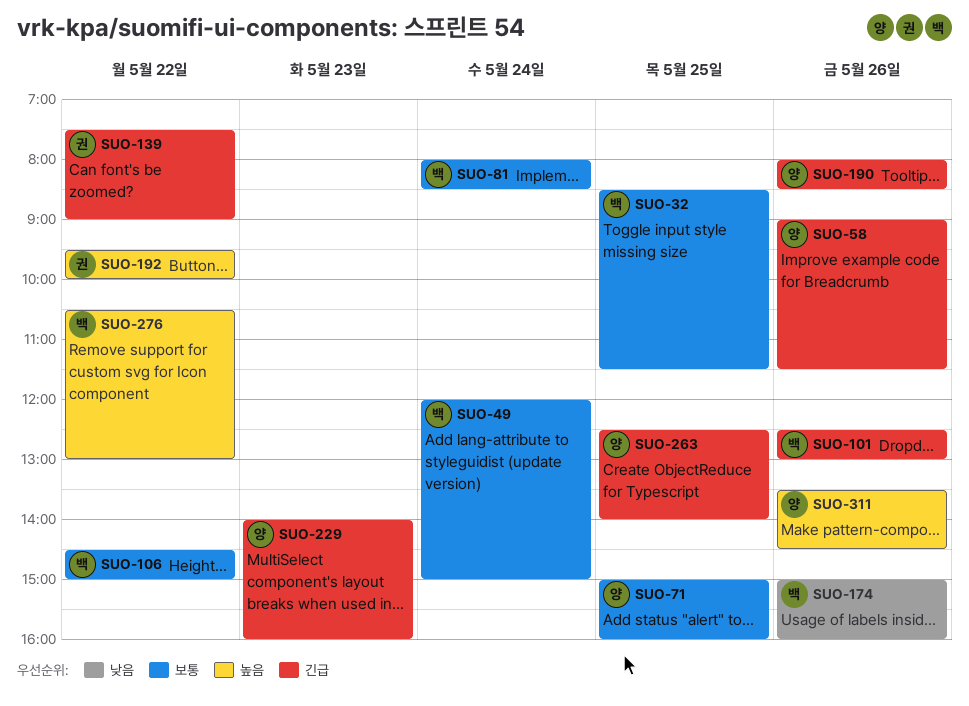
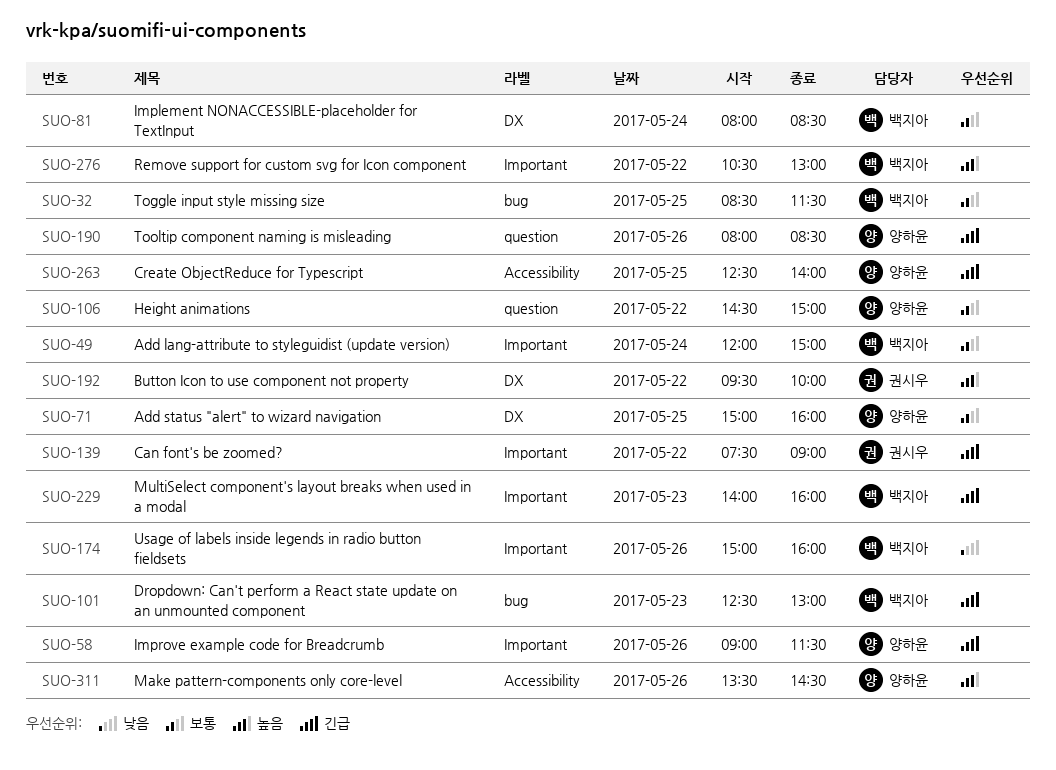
SUO-101, day: May 26 -> May 23
SUO-106, owner: 백지아 -> 양하윤
SUO-229, owner: 양하윤 -> 백지아

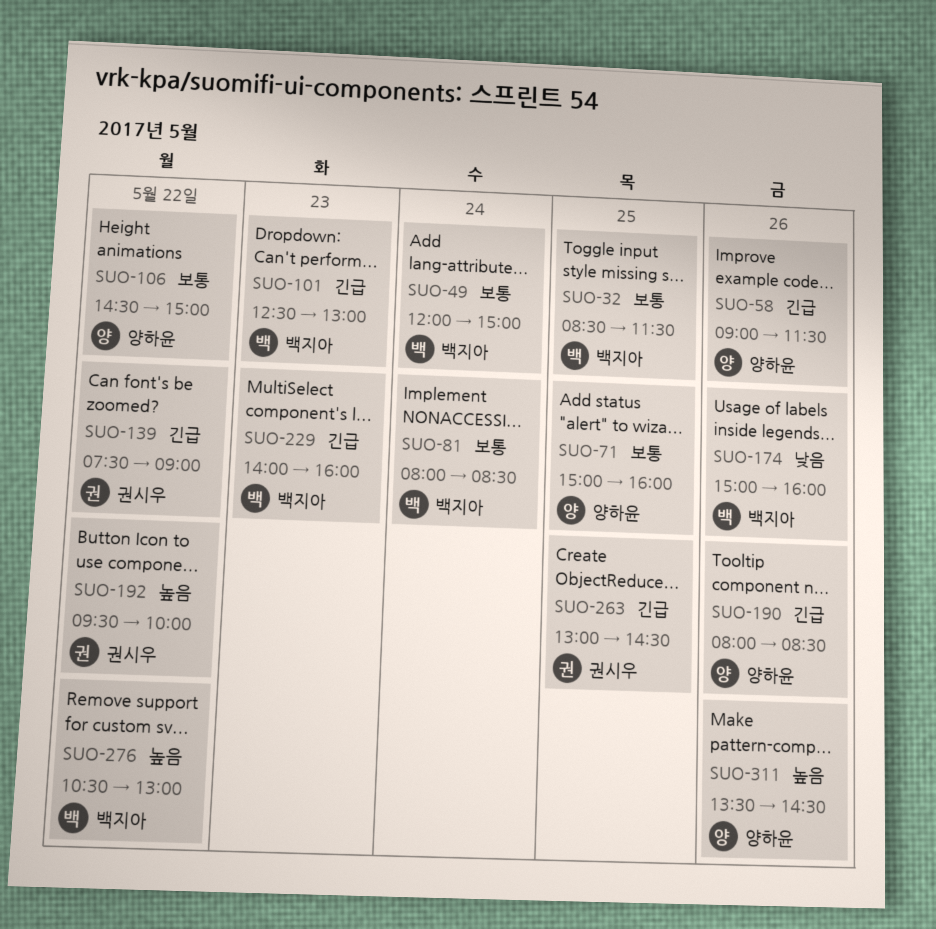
SUO-263, owner: 양하윤 -> 권시우
SUO-263, begins: 12:30 -> 13:00
SUO-263, ends: 14:00 -> 14:30

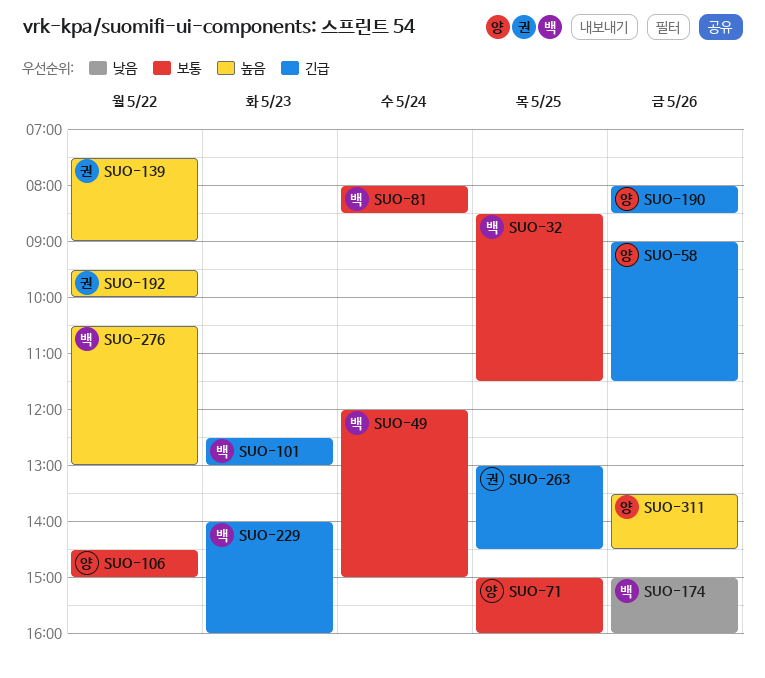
SUO-139, priority: 긴급 -> 높음

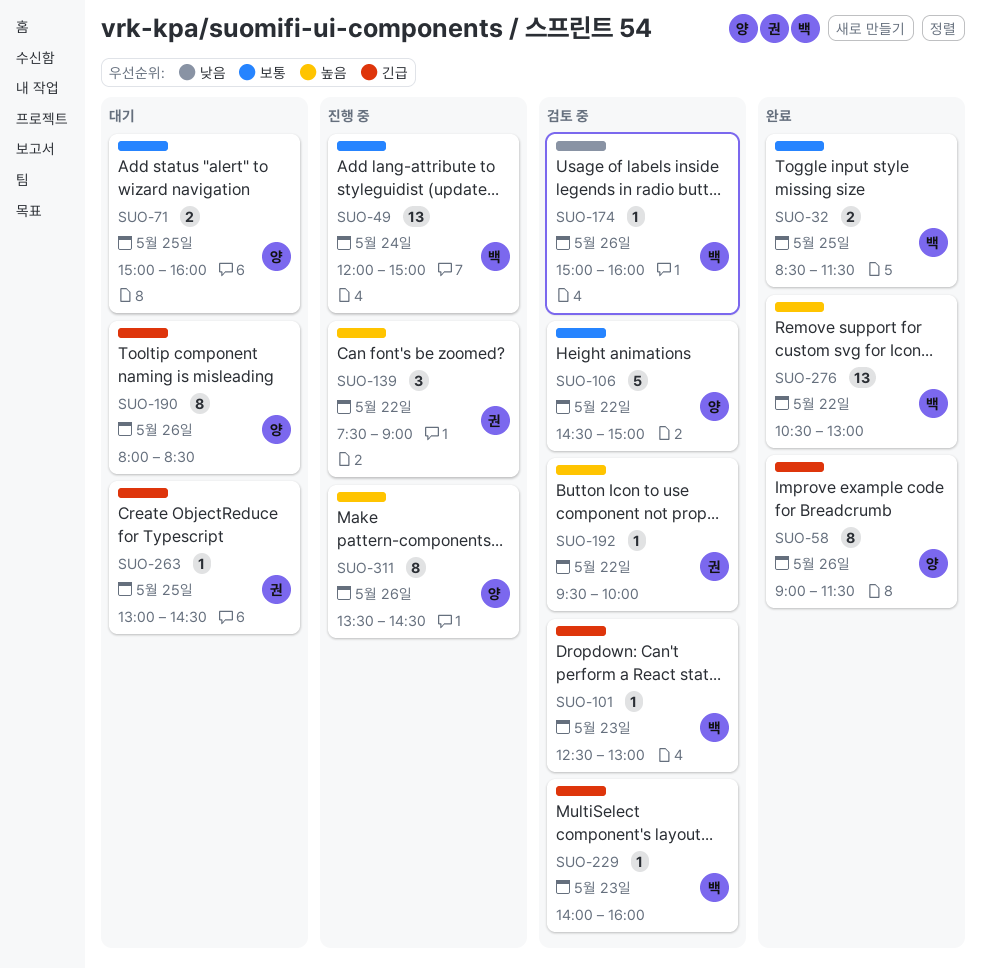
SUO-81: present -> none

